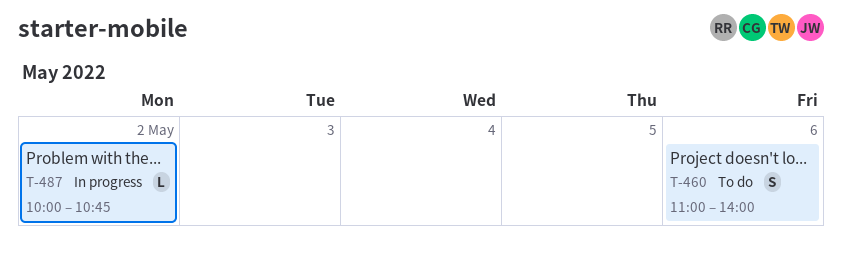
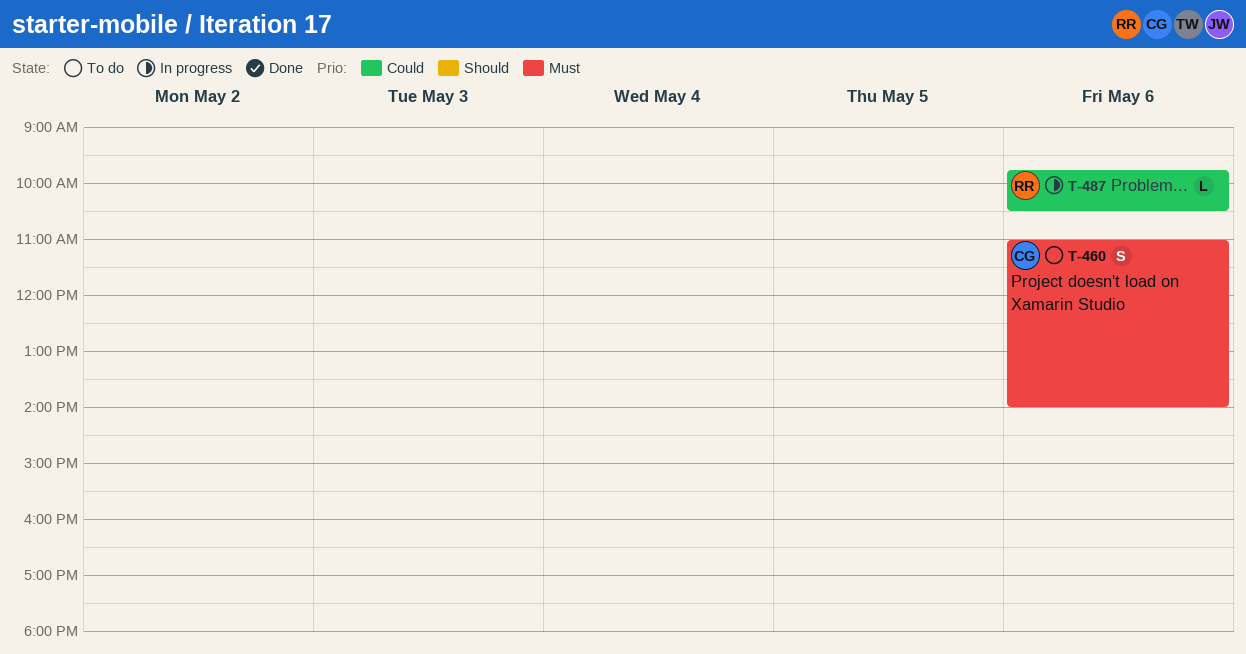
T-487, day: May 2 -> May 6
T-487, begins: 10:00 -> 09:45
T-487, ends: 10:45 -> 10:30

